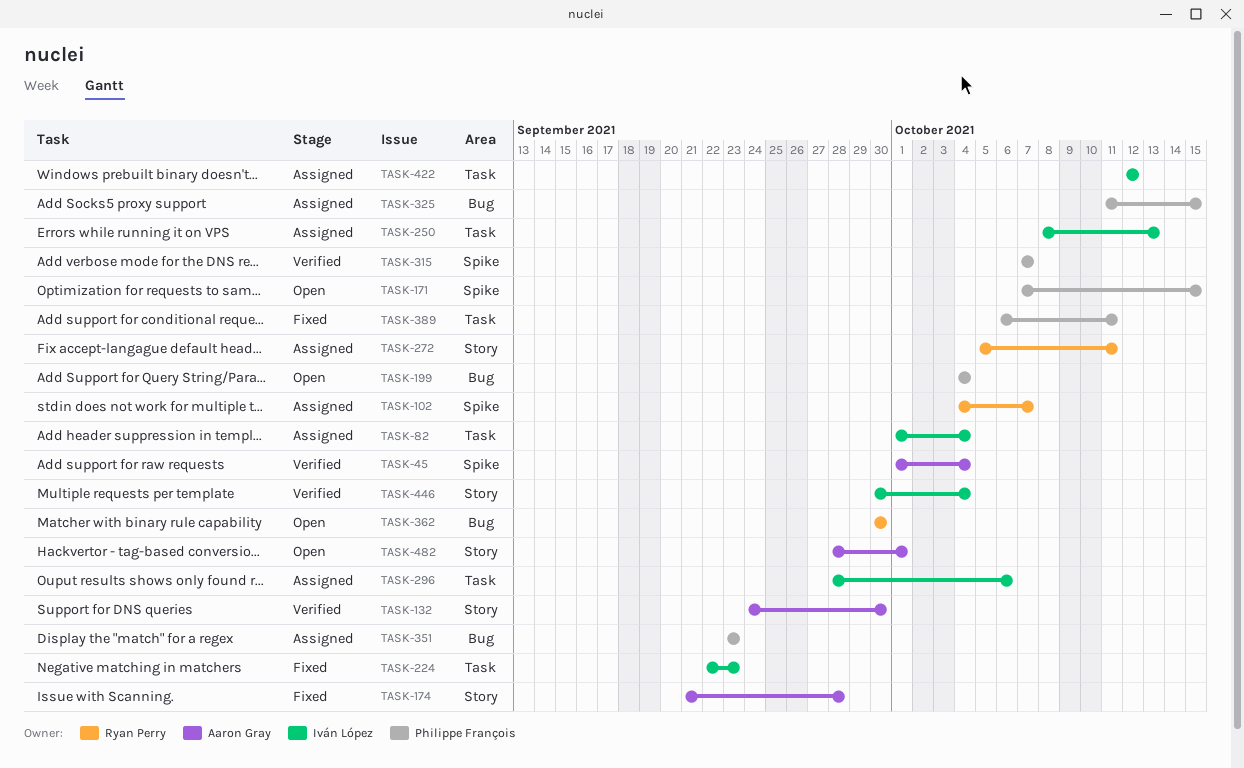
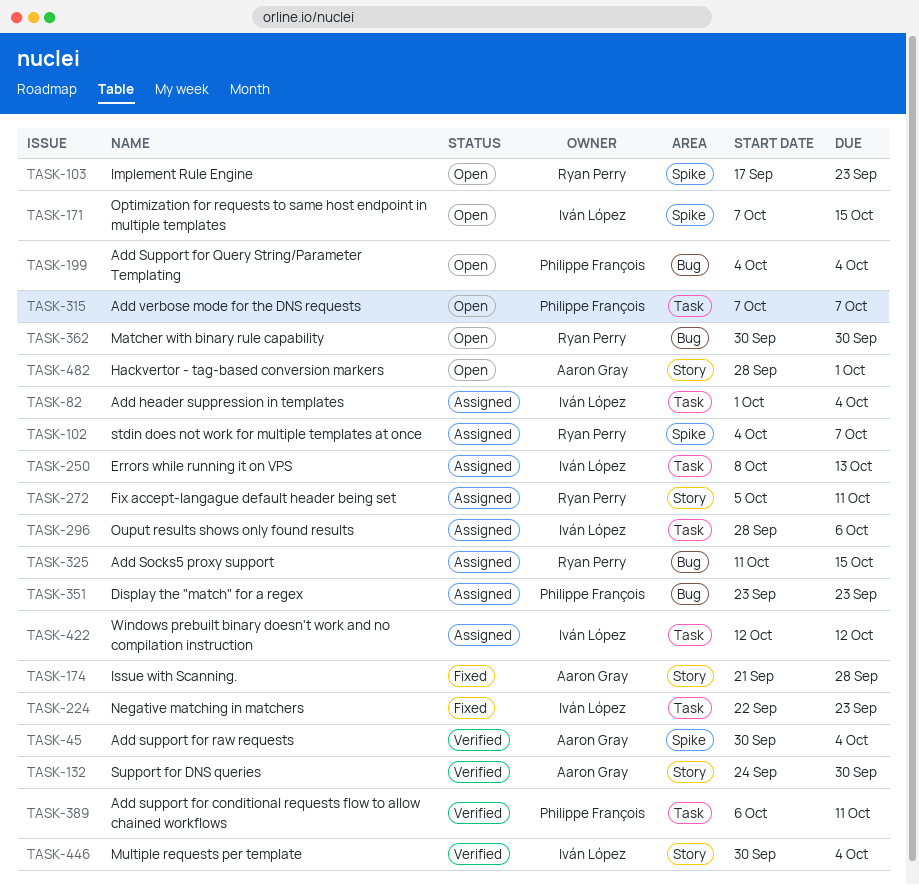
TASK-45, start: Oct 1 -> Sep 30
TASK-103: none -> present
TASK-171, owner: Philippe François -> Iván López
TASK-315, status: Verified -> Open
TASK-315, label: Spike -> Task
TASK-325, owner: Philippe François -> Ryan Perry
TASK-389, status: Fixed -> Verified

